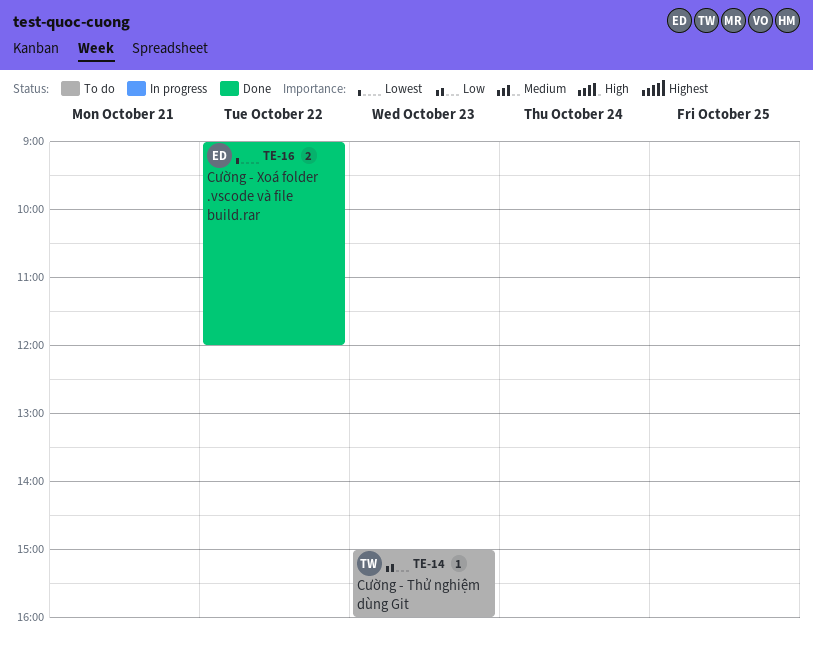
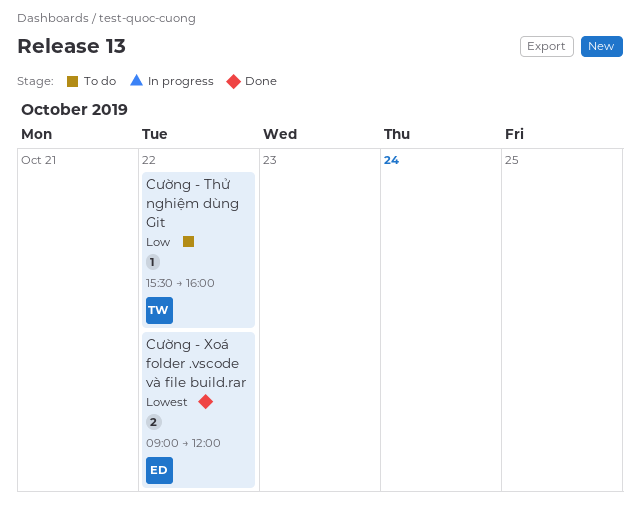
Cường - Thử nghiệm dùng Git, day: Oct 23 -> Oct 22
Cường - Thử nghiệm dùng Git, begins: 15:00 -> 15:30

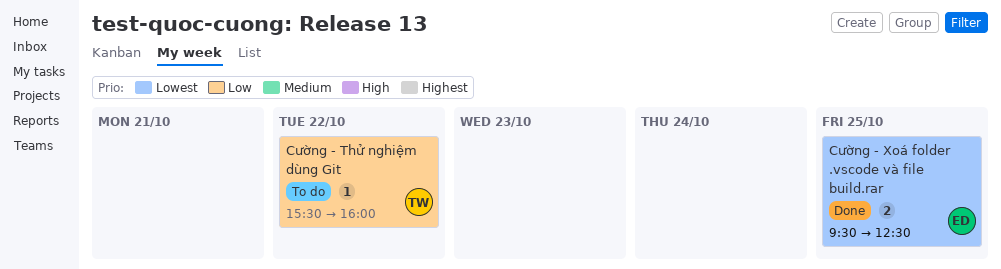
Cường - Xoá folder .vscode và file build.rar, day: Oct 22 -> Oct 25
Cường - Xoá folder .vscode và file build.rar, begins: 09:00 -> 09:30
Cường - Xoá folder .vscode và file build.rar, ends: 12:00 -> 12:30

